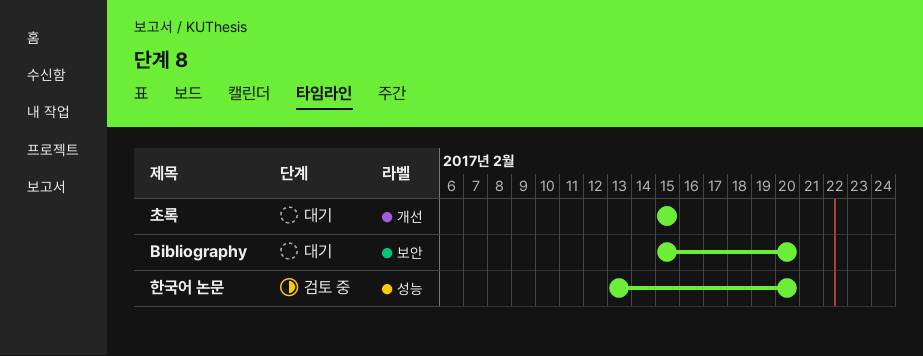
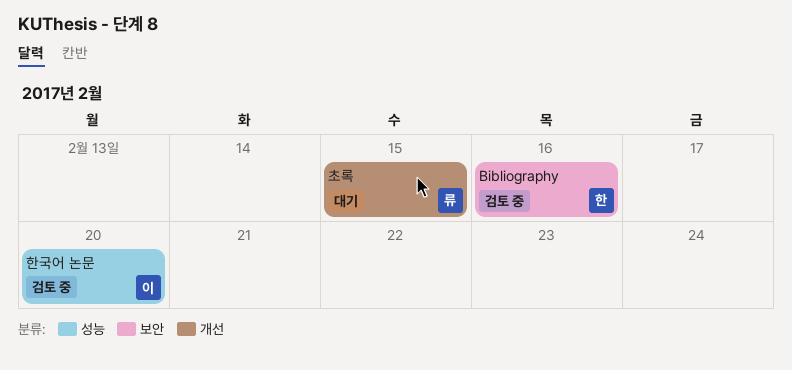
Bibliography, status: 대기 -> 검토 중
Bibliography, due: Feb 20 -> Feb 16

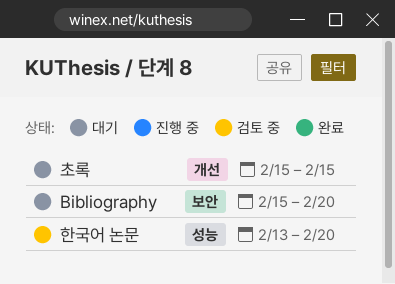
Bibliography, status: 검토 중 -> 대기
Bibliography, due: Feb 16 -> Feb 20

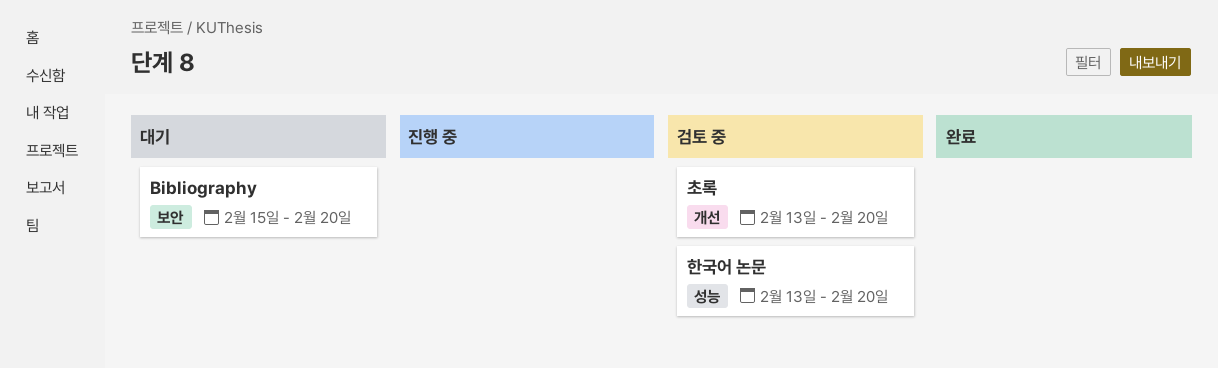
초록, status: 대기 -> 검토 중
초록, start: Feb 15 -> Feb 13
초록, due: Feb 15 -> Feb 20

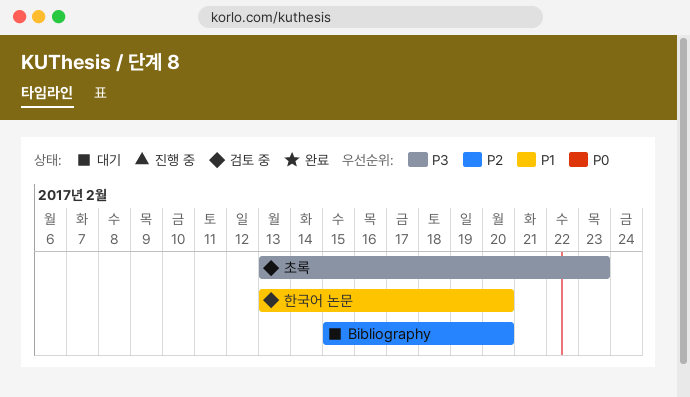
초록, due: Feb 20 -> Feb 23

